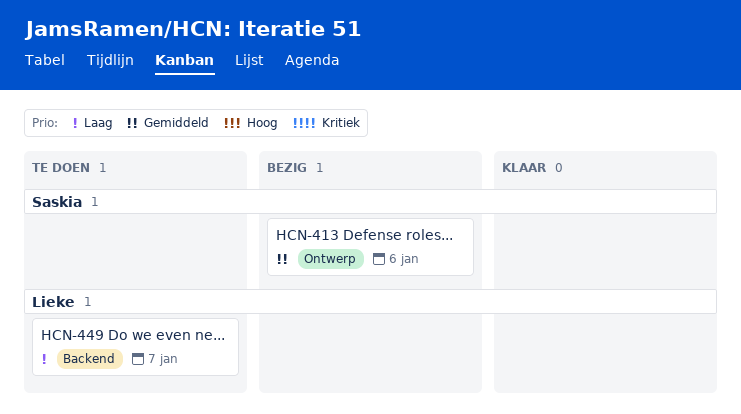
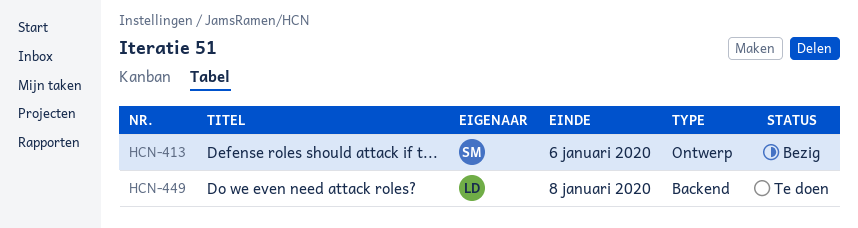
HCN-449, due: Jan 7 -> Jan 8

